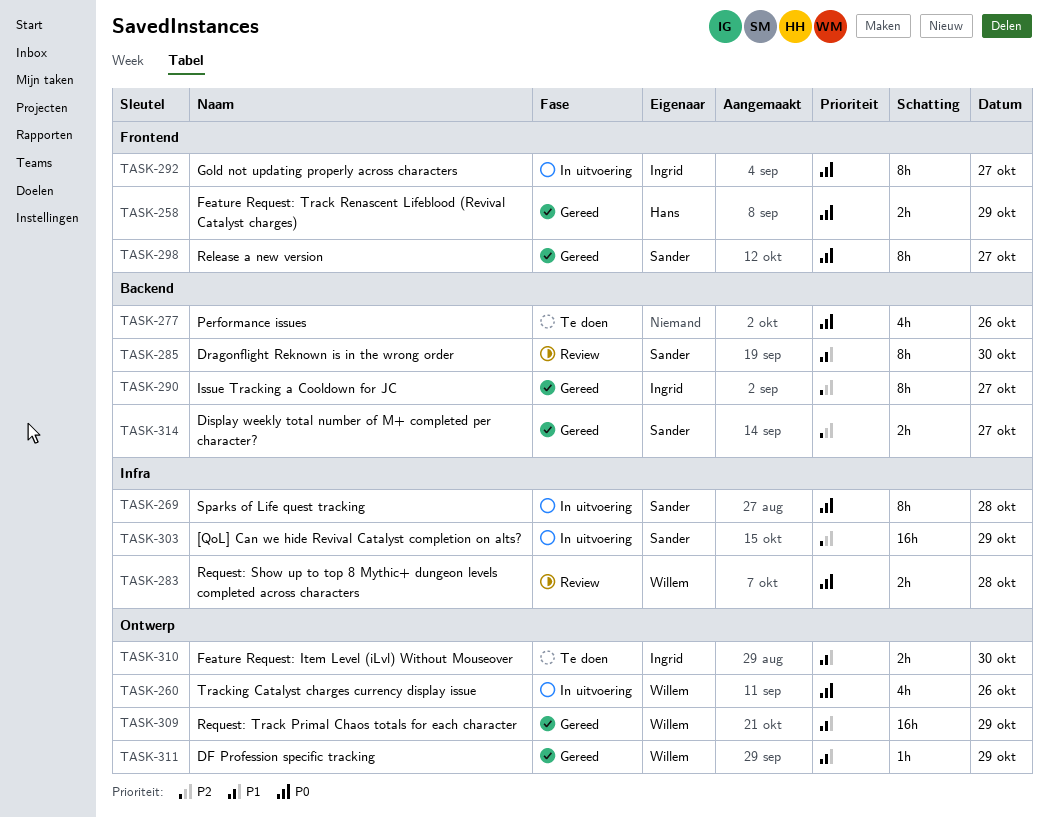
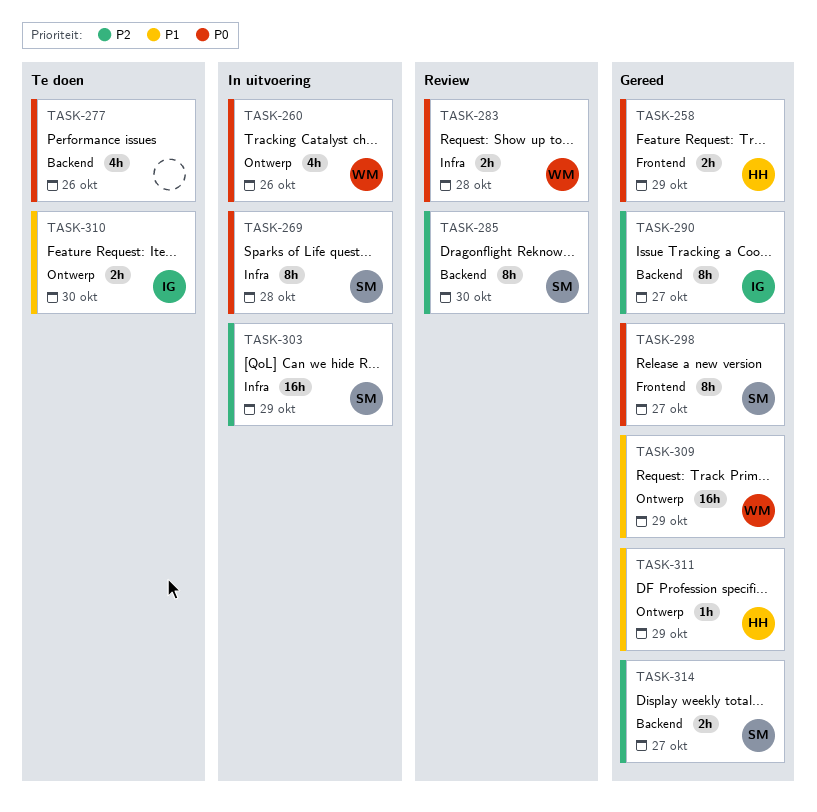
TASK-285, priority: P1 -> P2
TASK-292: present -> none
TASK-311, owner: Willem -> Hans

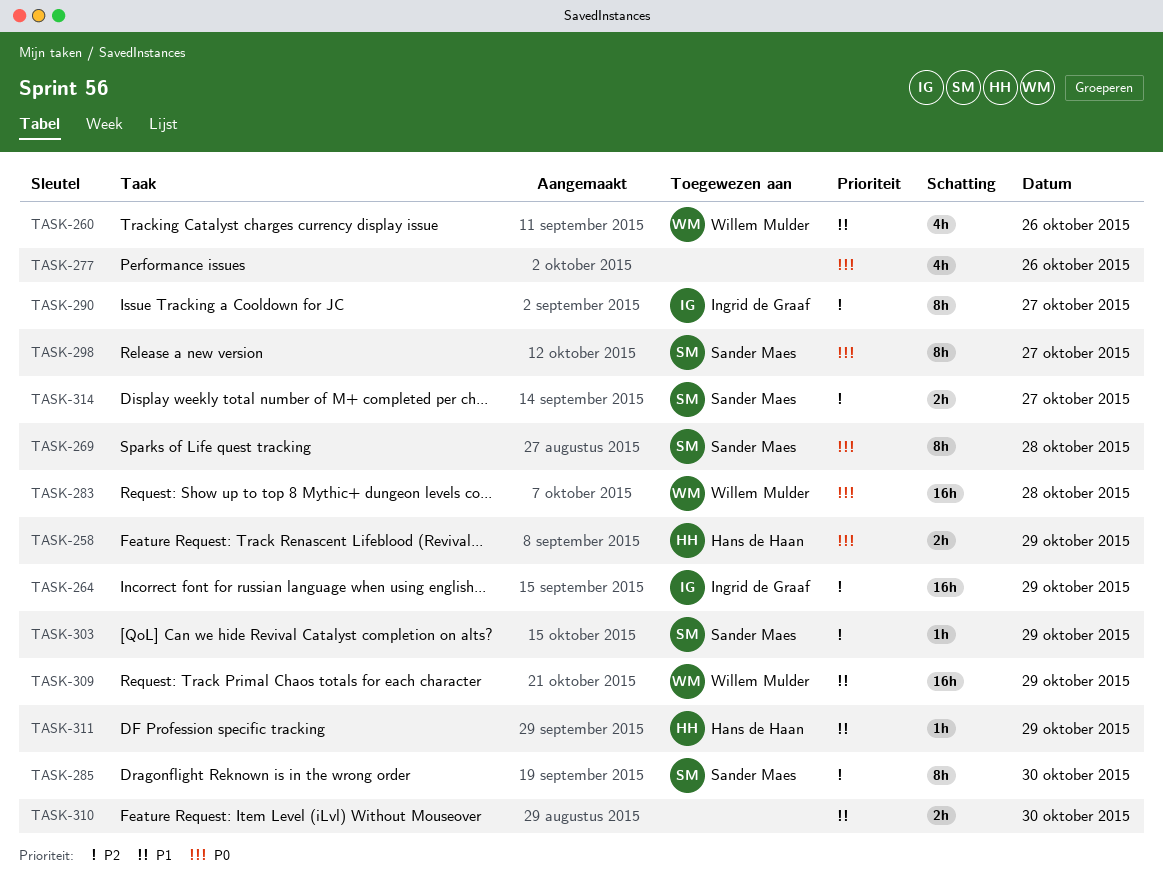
TASK-260, priority: P0 -> P1
TASK-264: none -> present
TASK-283, estimate: 2h -> 16h
TASK-303, estimate: 16h -> 1h
TASK-310, owner: Ingrid de Graaf -> none

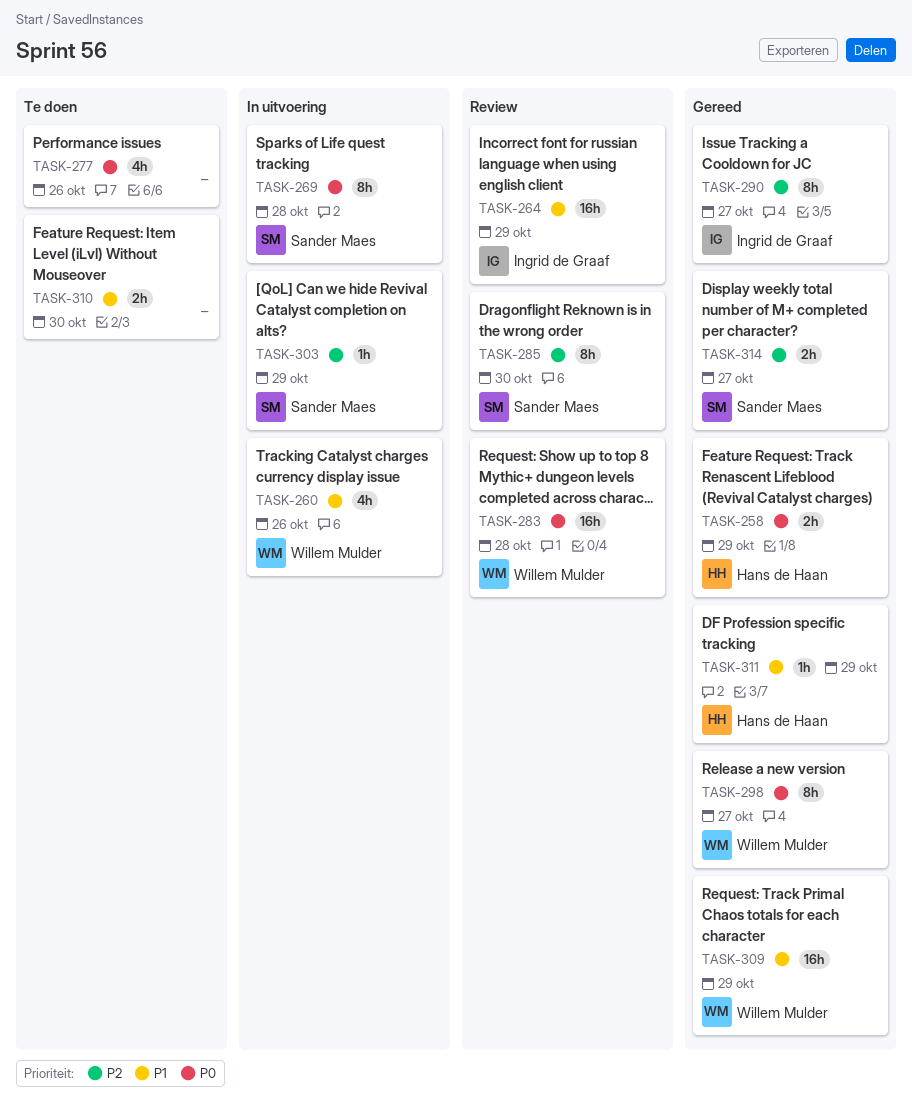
TASK-264, priority: P2 -> P1
TASK-298, owner: Sander Maes -> Willem Mulder

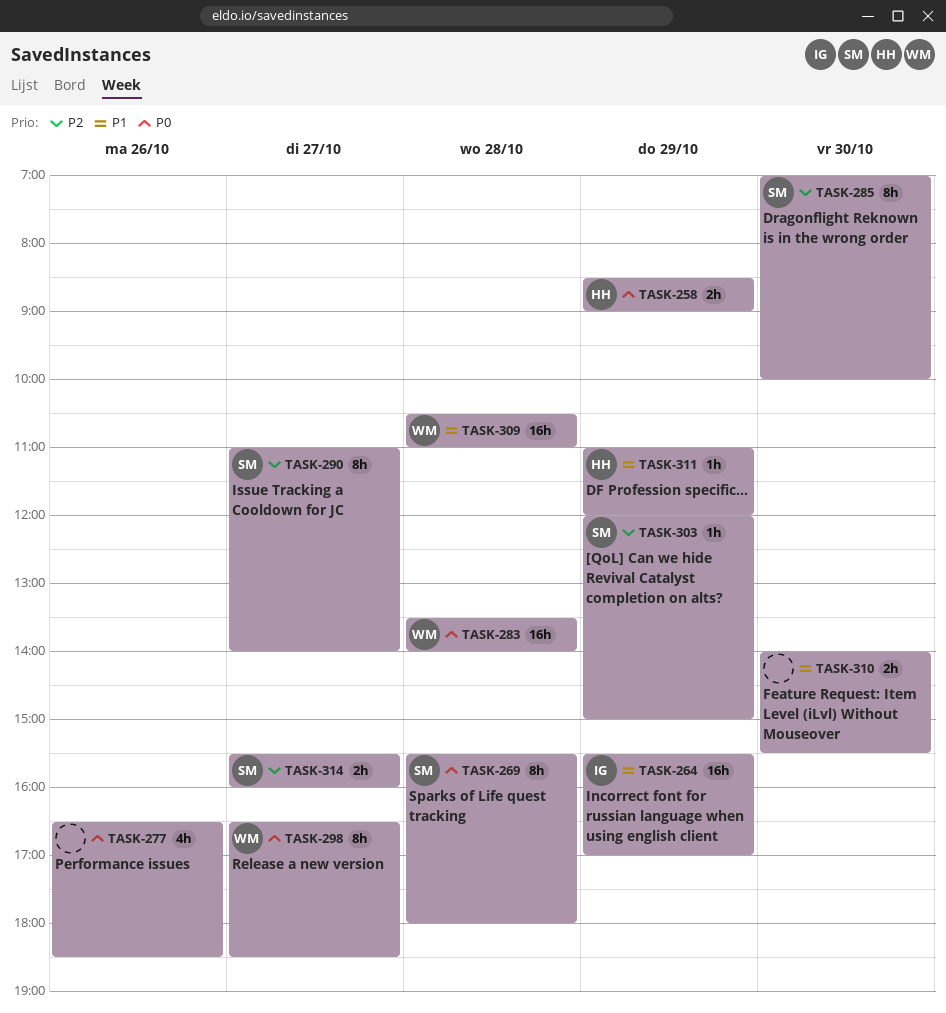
TASK-260: present -> none
TASK-290, owner: Ingrid de Graaf -> Sander Maes
TASK-309, day: Oct 29 -> Oct 28

